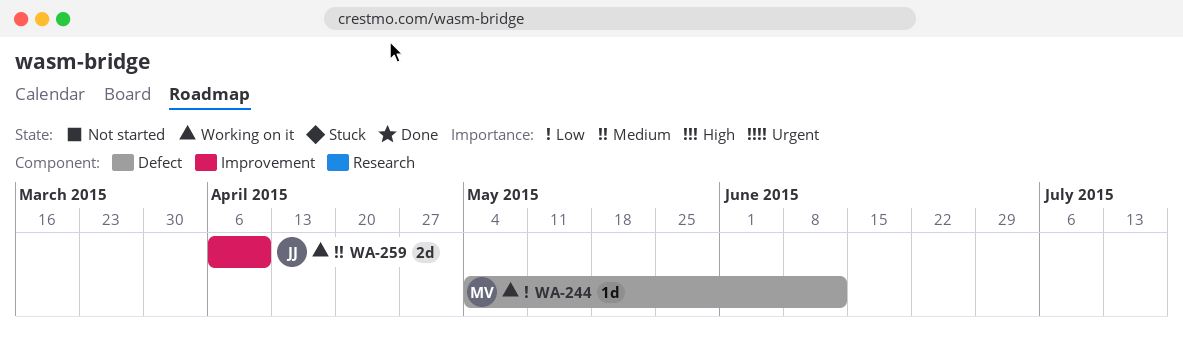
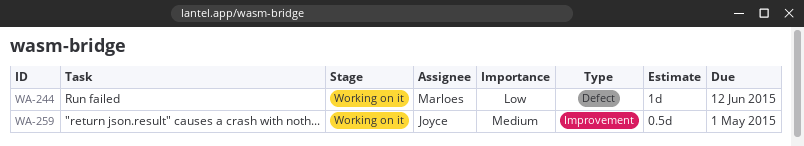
WA-259, estimate: 2d -> 0.5d
WA-259, due: Apr 10 -> May 1

